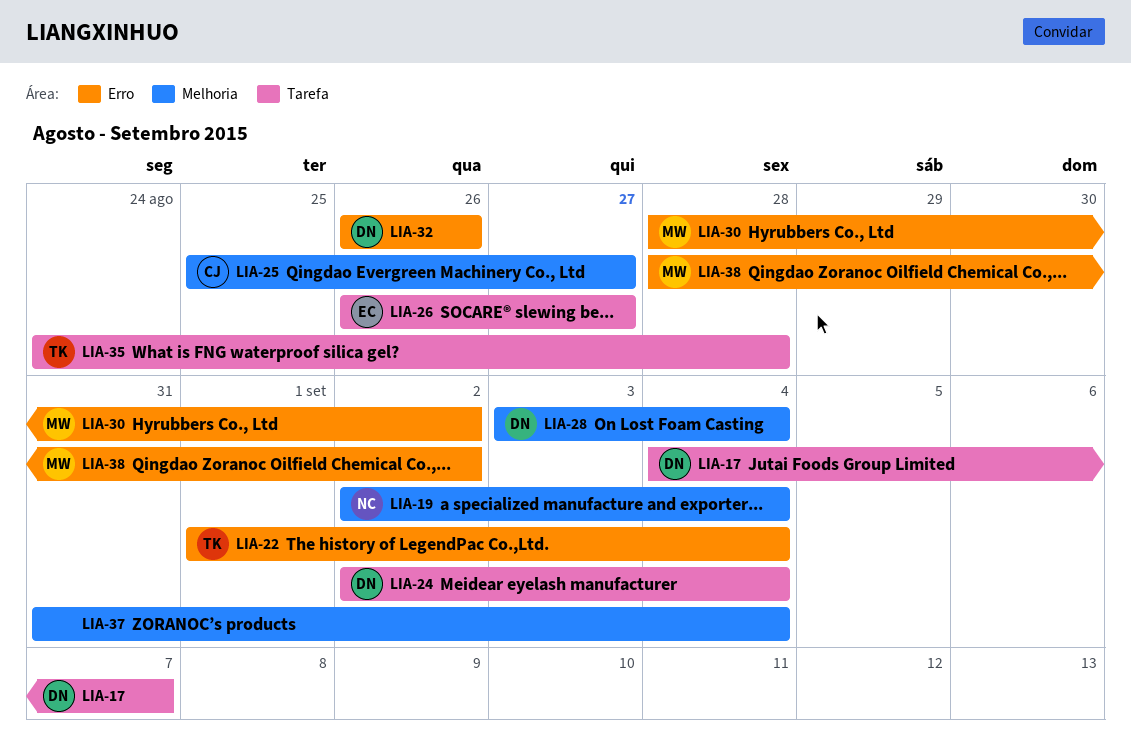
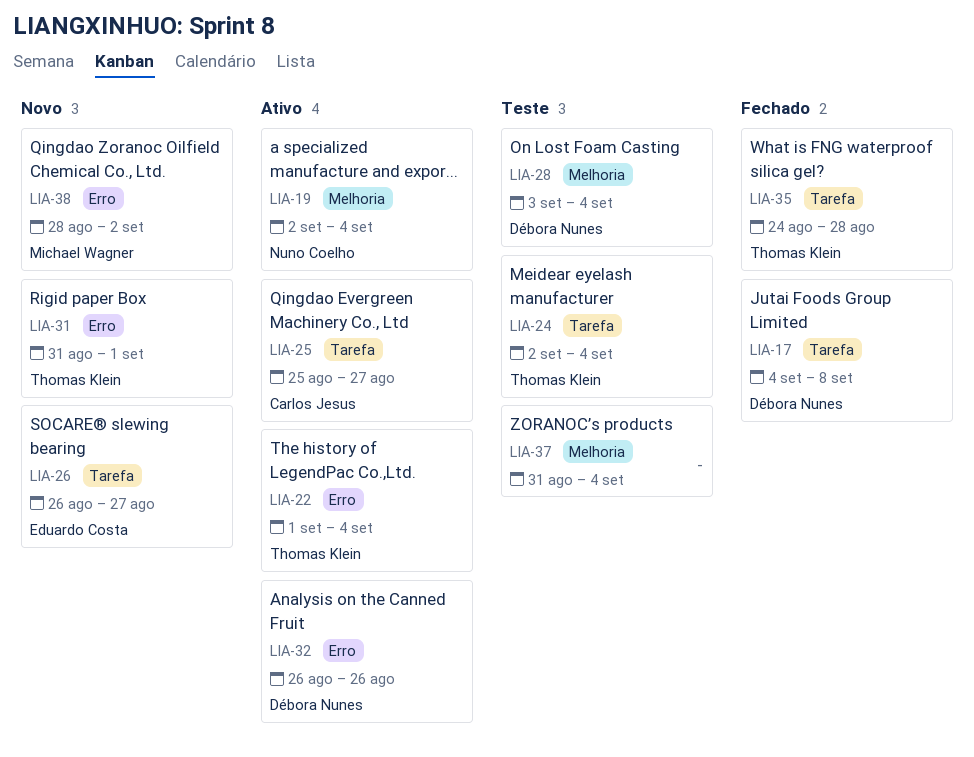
LIA-17, due: Sep 7 -> Sep 8
LIA-24, owner: Débora Nunes -> Thomas Klein
LIA-25, label: Melhoria -> Tarefa
LIA-30: present -> none
LIA-31: none -> present

